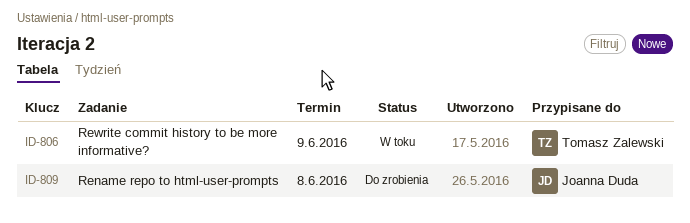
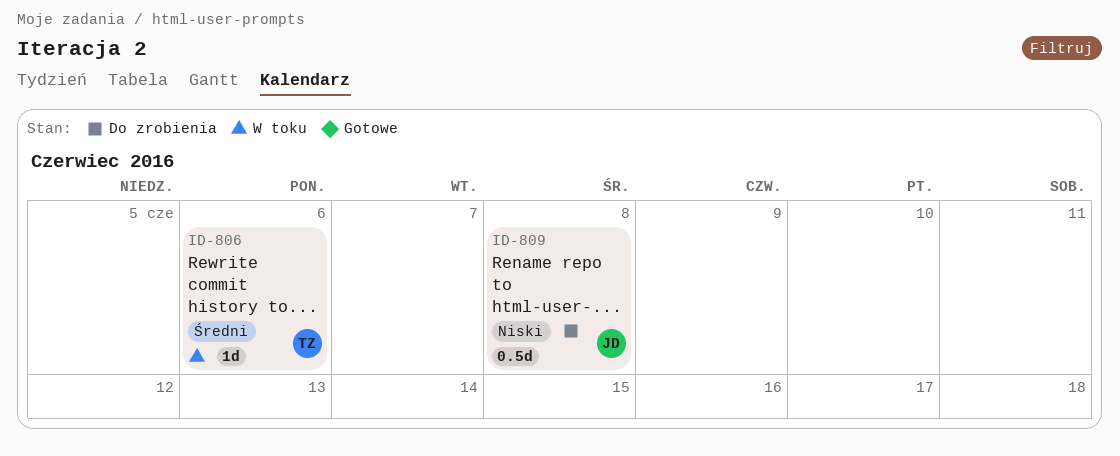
ID-806, due: Jun 9 -> Jun 6

